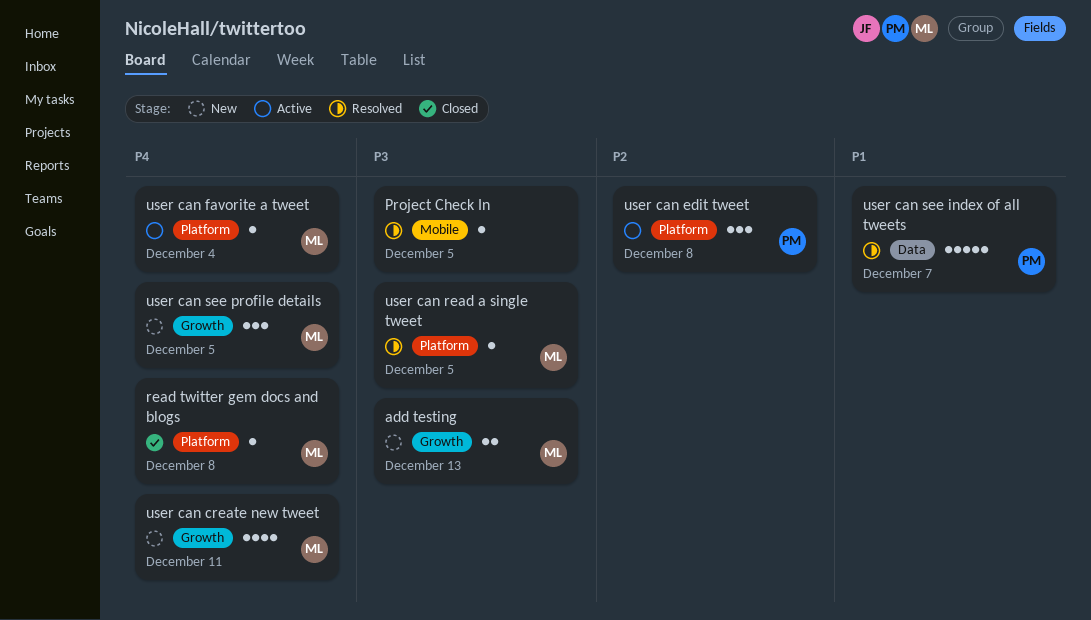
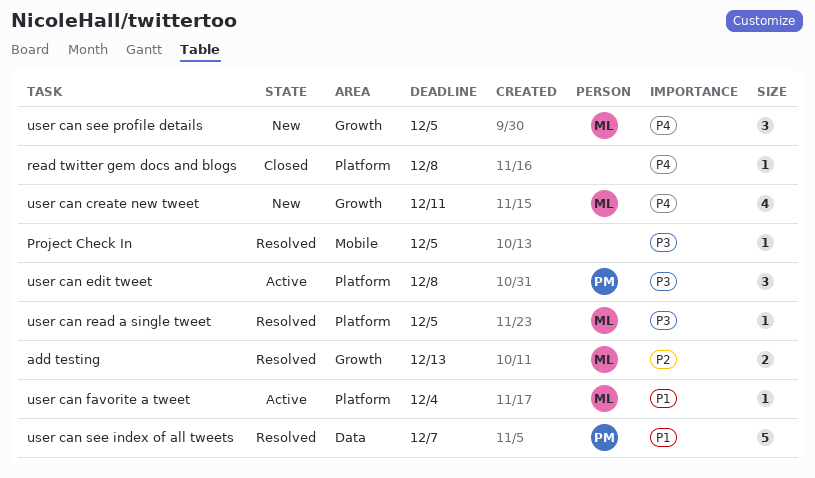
add testing, status: New -> Resolved
add testing, priority: P3 -> P2
read twitter gem docs and blogs, owner: ML -> none
user can edit tweet, priority: P2 -> P3
user can favorite a tweet, priority: P4 -> P1

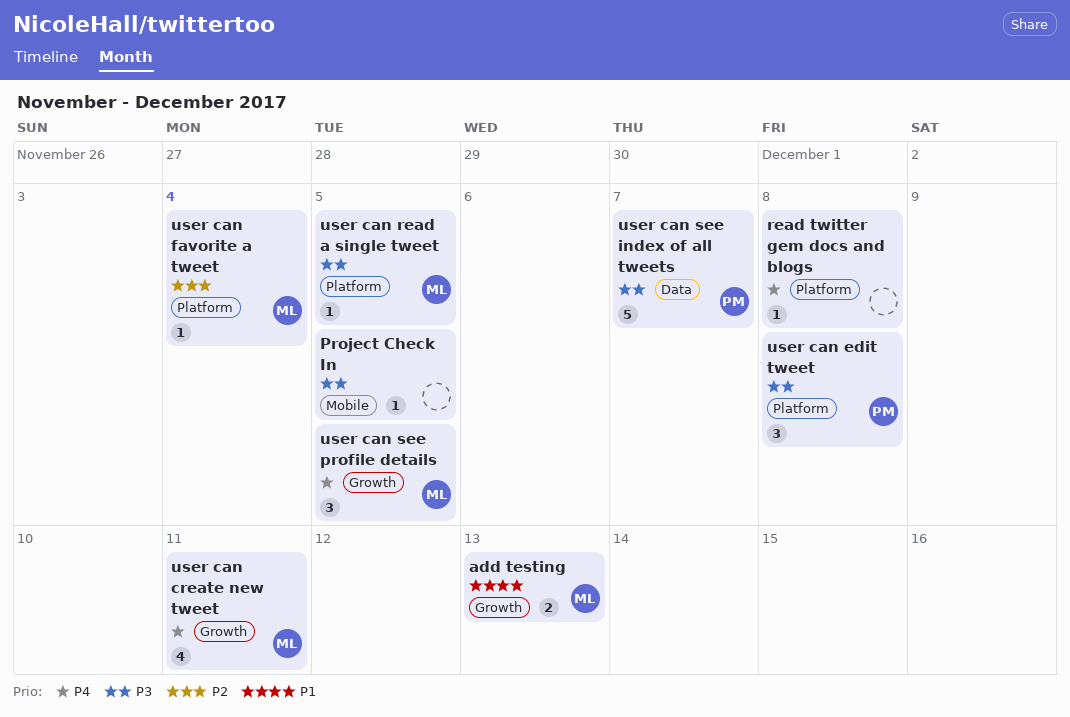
add testing, priority: P2 -> P1
user can favorite a tweet, priority: P1 -> P2
user can see index of all tweets, priority: P1 -> P3

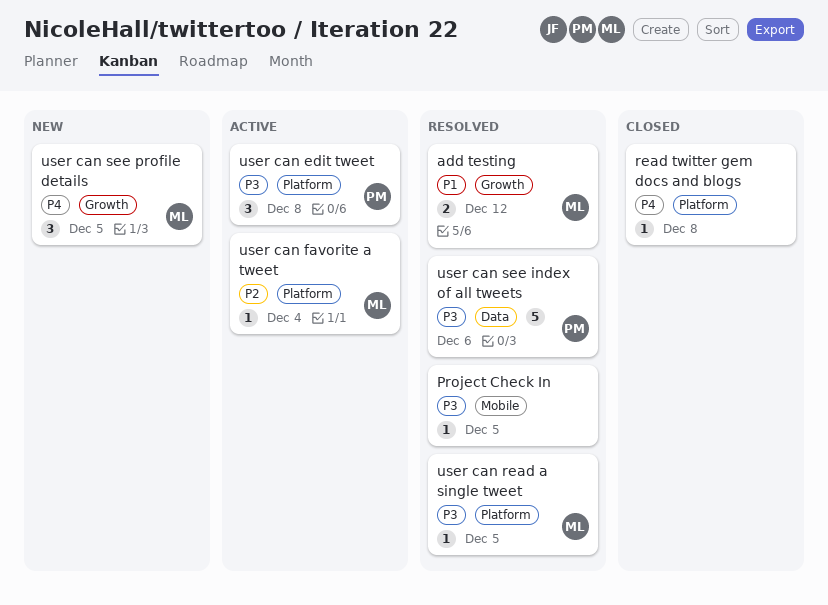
add testing, due: Dec 13 -> Dec 12
user can create new tweet: present -> none
user can see index of all tweets, due: Dec 7 -> Dec 6

